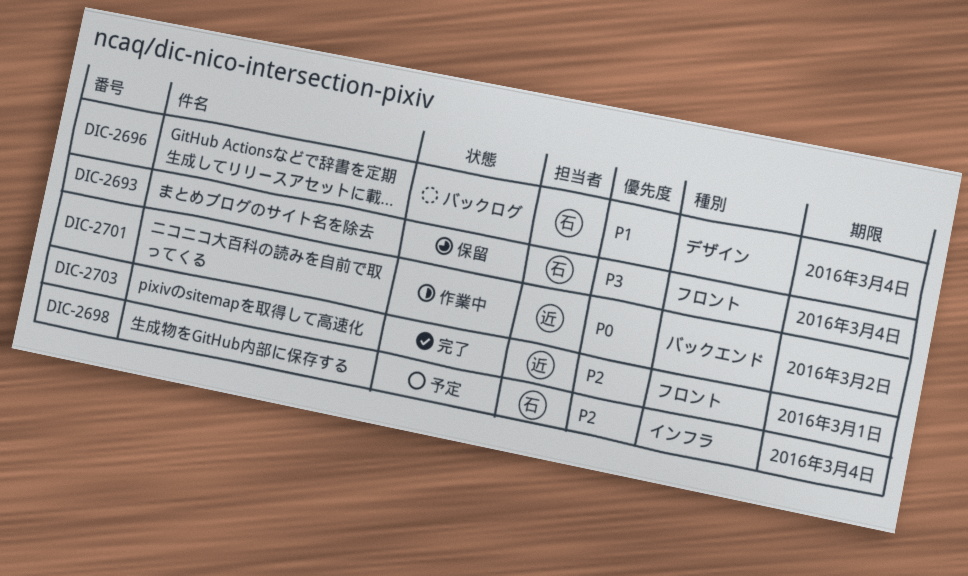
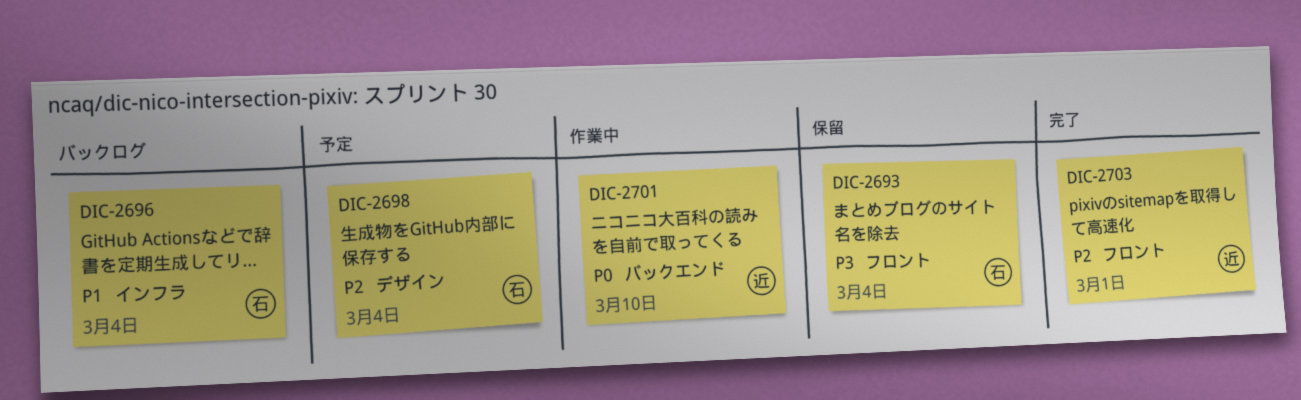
DIC-2696, label: デザイン -> インフラ
DIC-2698, label: インフラ -> デザイン
DIC-2701, due: Mar 2 -> Mar 10

